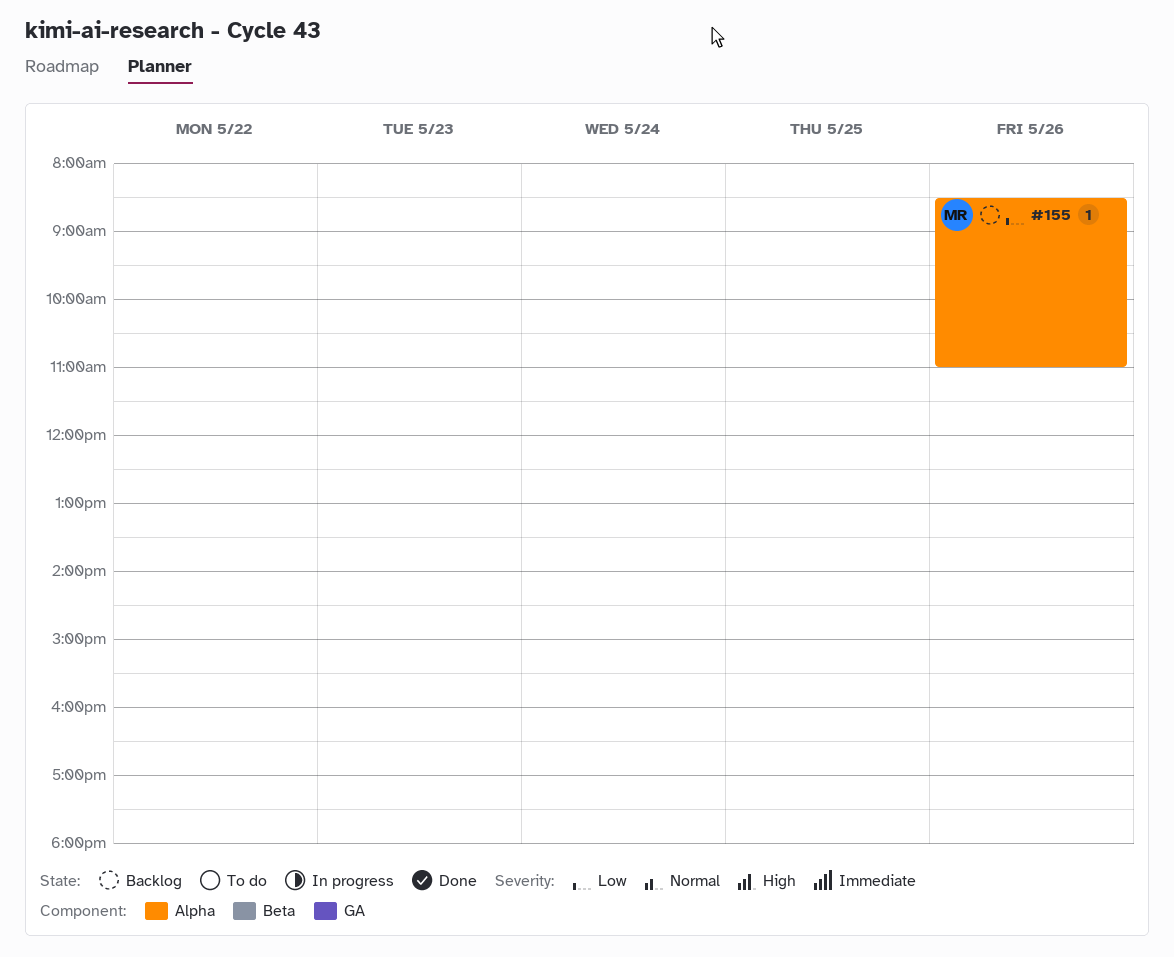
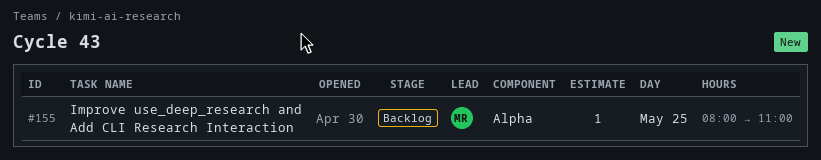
#155, day: May 26 -> May 25
#155, begins: 08:30 -> 08:00

